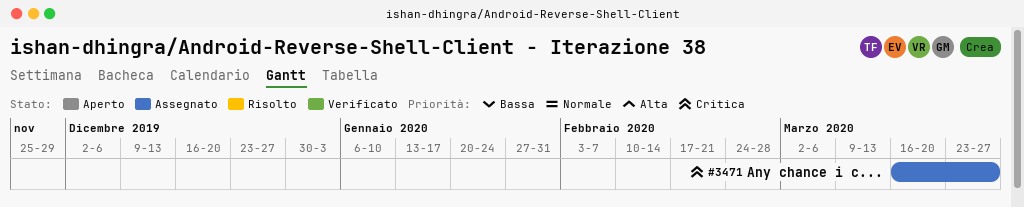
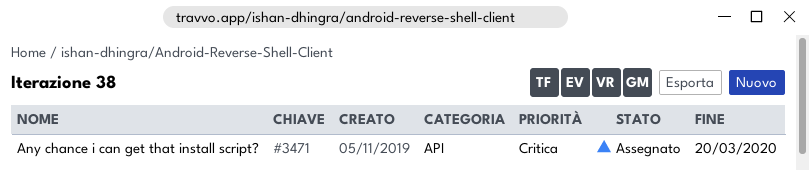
#3471, due: Mar 27 -> Mar 20

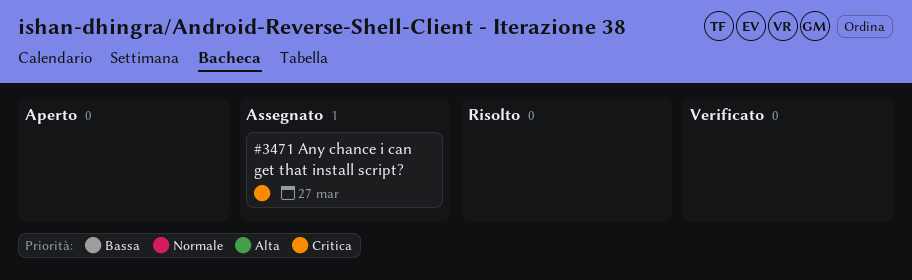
#3471, due: Mar 20 -> Mar 27

